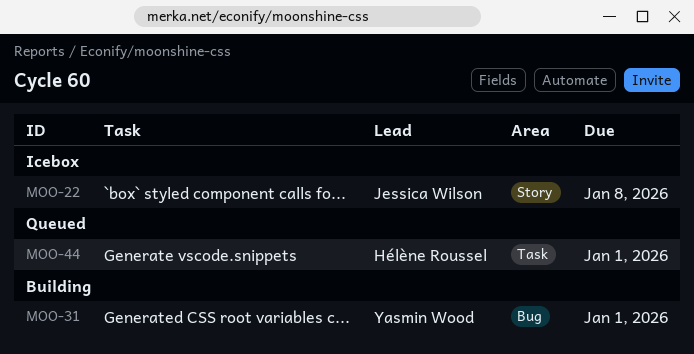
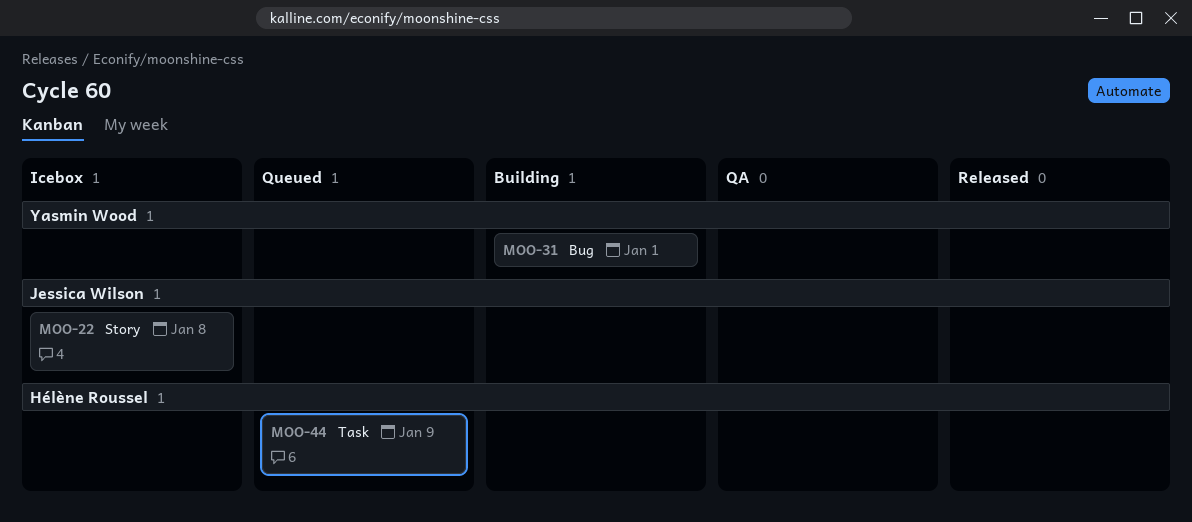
MOO-44, due: Jan 1 -> Jan 9

